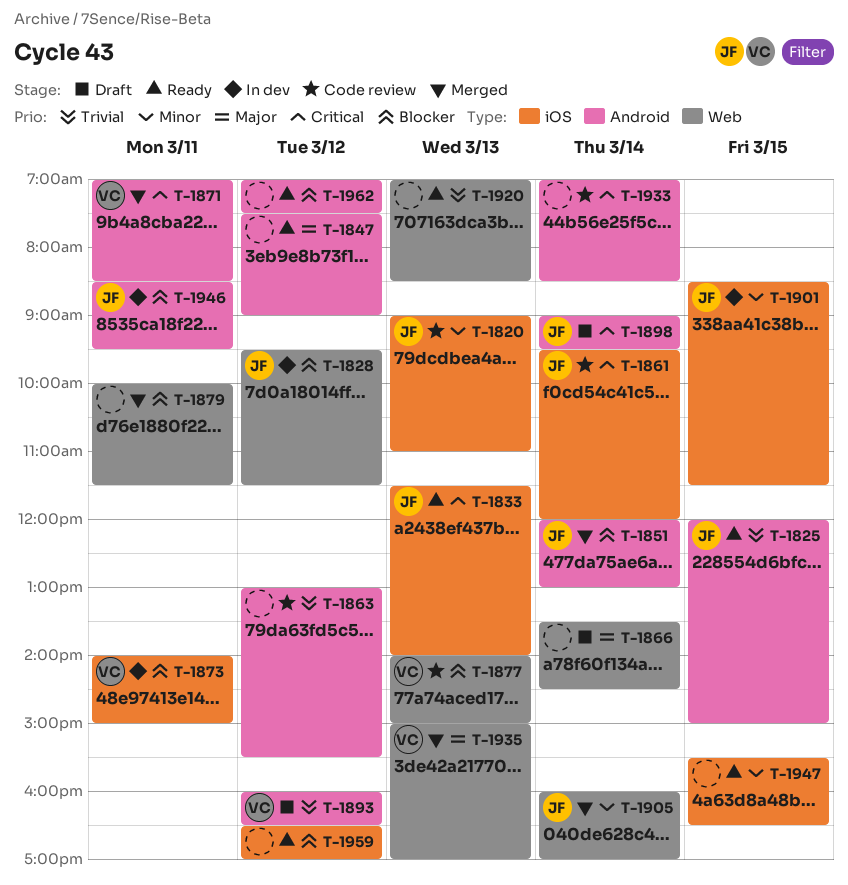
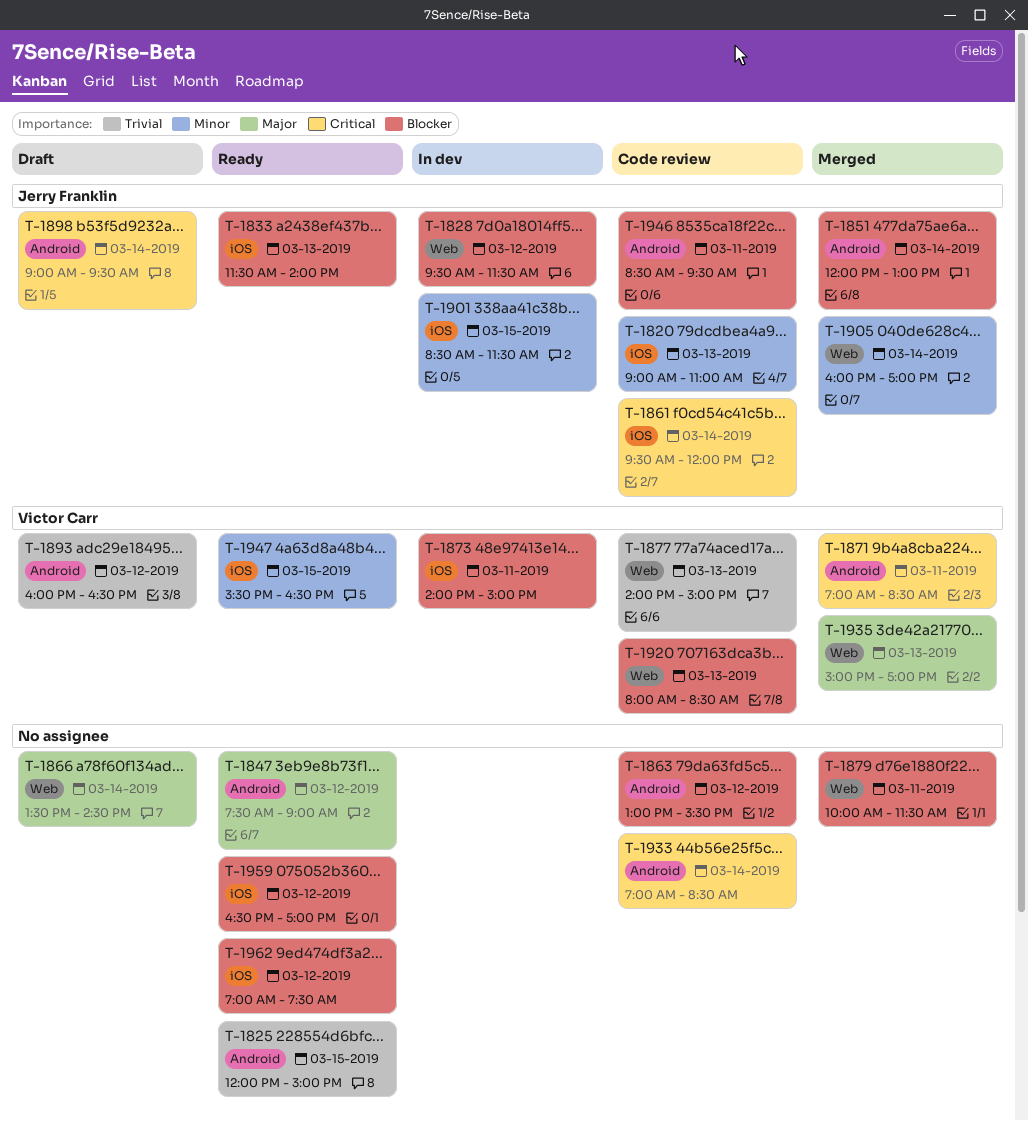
T-1825, owner: Jerry Franklin -> none
T-1833, priority: Critical -> Blocker
T-1863, priority: Trivial -> Blocker
T-1877, priority: Blocker -> Trivial
T-1920, status: Ready -> Code review
T-1920, owner: none -> Victor Carr
T-1920, priority: Trivial -> Blocker
T-1920, begins: 07:00 -> 08:00
T-1946, status: In dev -> Code review
T-1947, owner: none -> Victor Carr
T-1962, label: Android -> iOS

